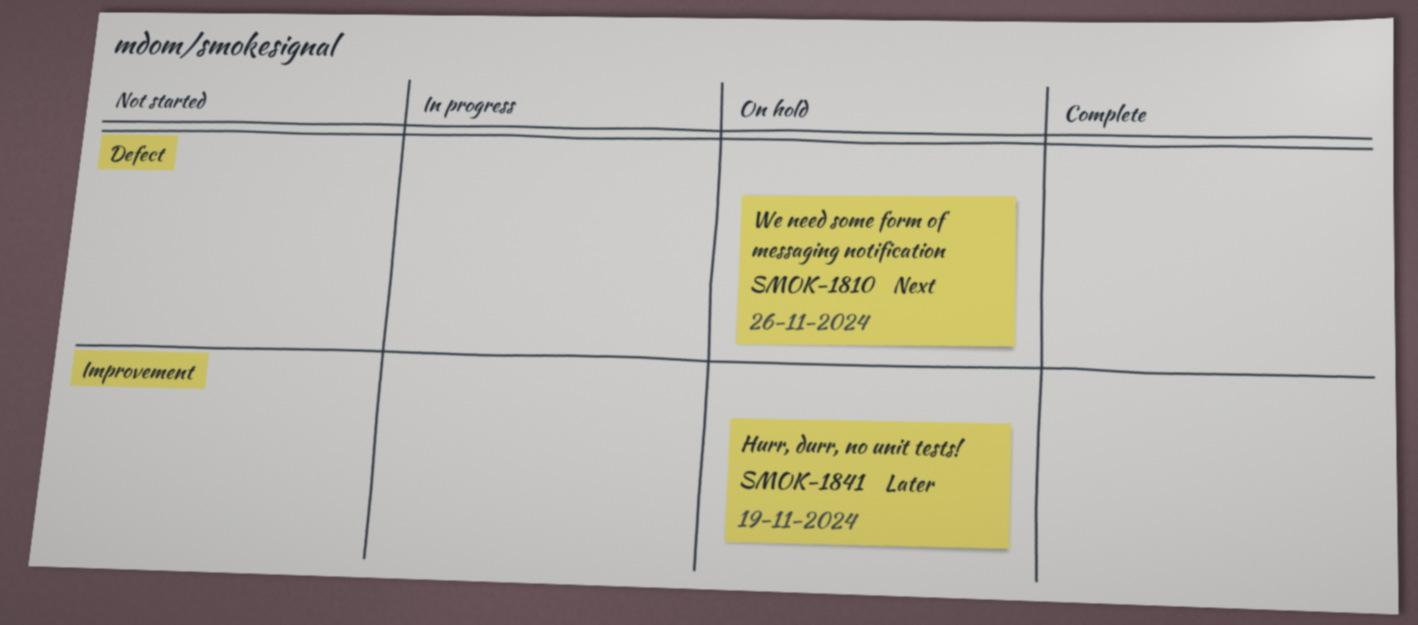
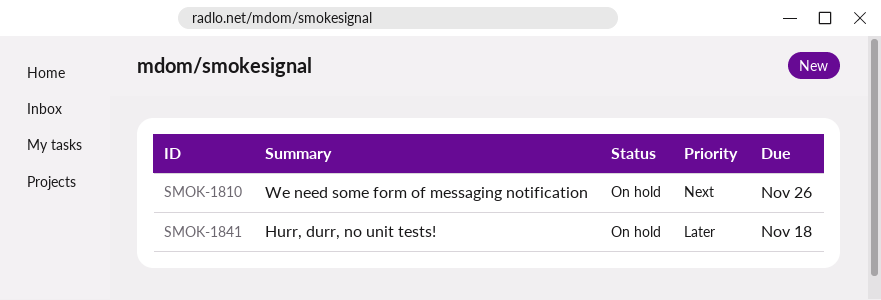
SMOK-1841, due: Nov 19 -> Nov 18

